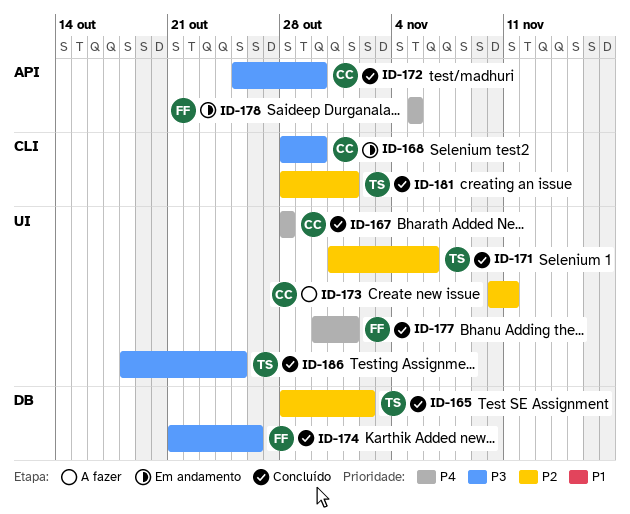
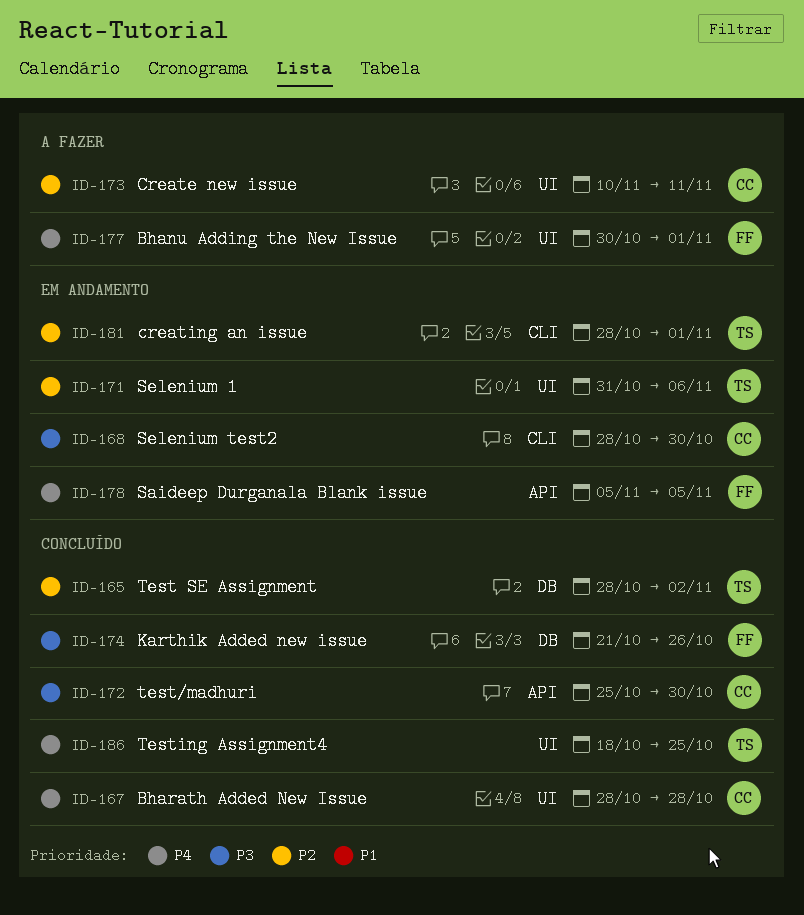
ID-171, status: Concluído -> Em andamento
ID-177, status: Concluído -> A fazer
ID-181, status: Concluído -> Em andamento
ID-186, priority: P3 -> P4

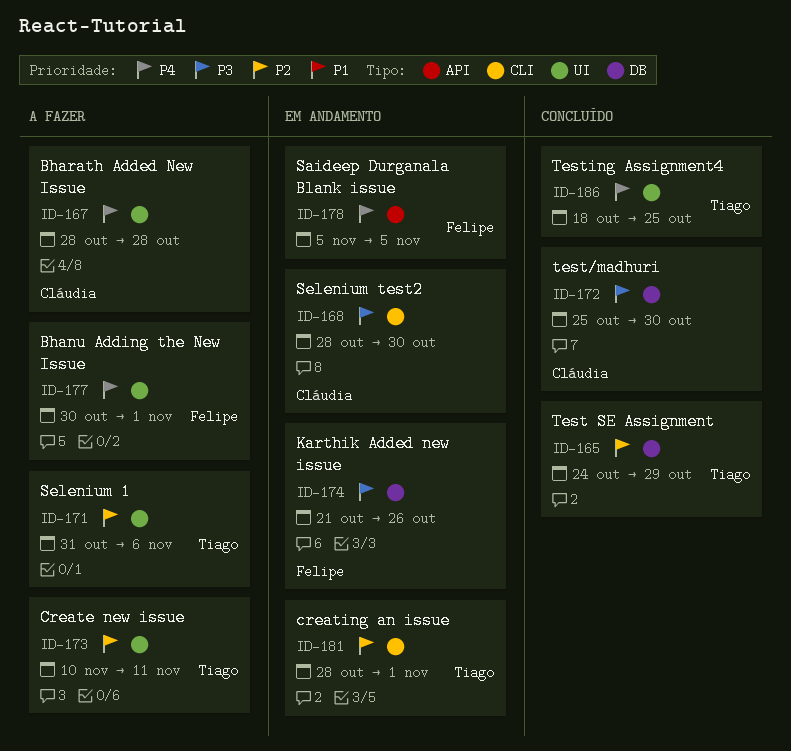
ID-165, start: Oct 28 -> Oct 24
ID-165, due: Nov 2 -> Oct 29
ID-167, status: Concluído -> A fazer
ID-171, status: Em andamento -> A fazer
ID-172, label: API -> DB
ID-173, owner: Cláudia -> Tiago
ID-174, status: Concluído -> Em andamento

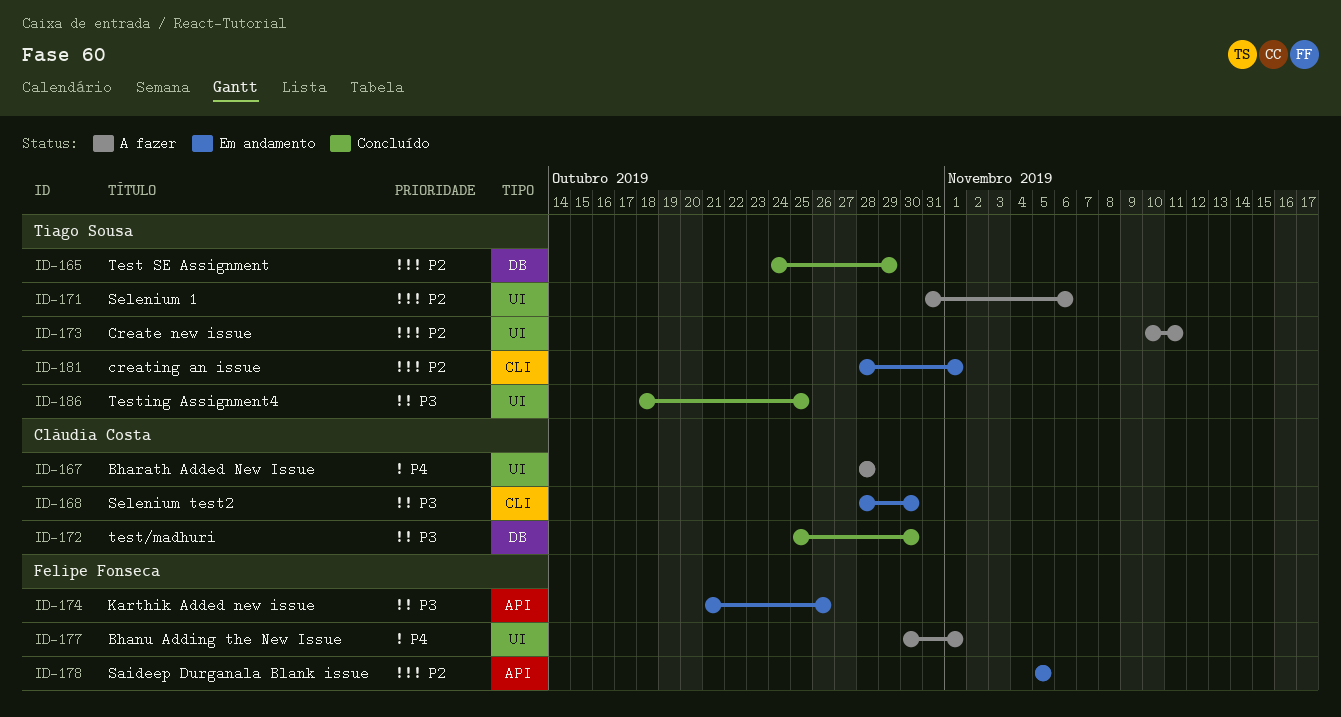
ID-174, label: DB -> API
ID-178, priority: P4 -> P2
ID-186, priority: P4 -> P3

